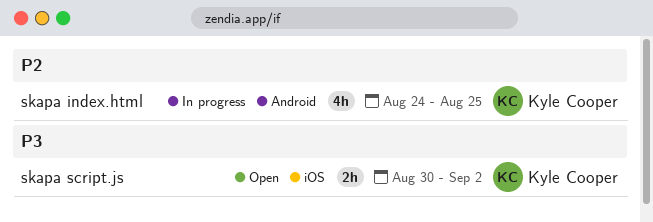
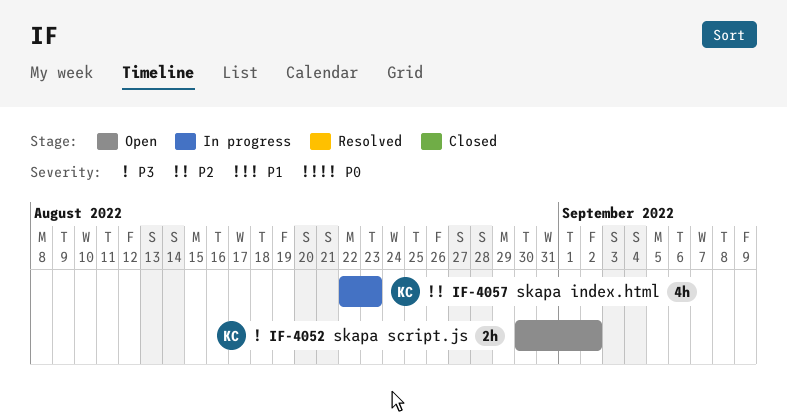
skapa index.html, start: Aug 24 -> Aug 22
skapa index.html, due: Aug 25 -> Aug 23

